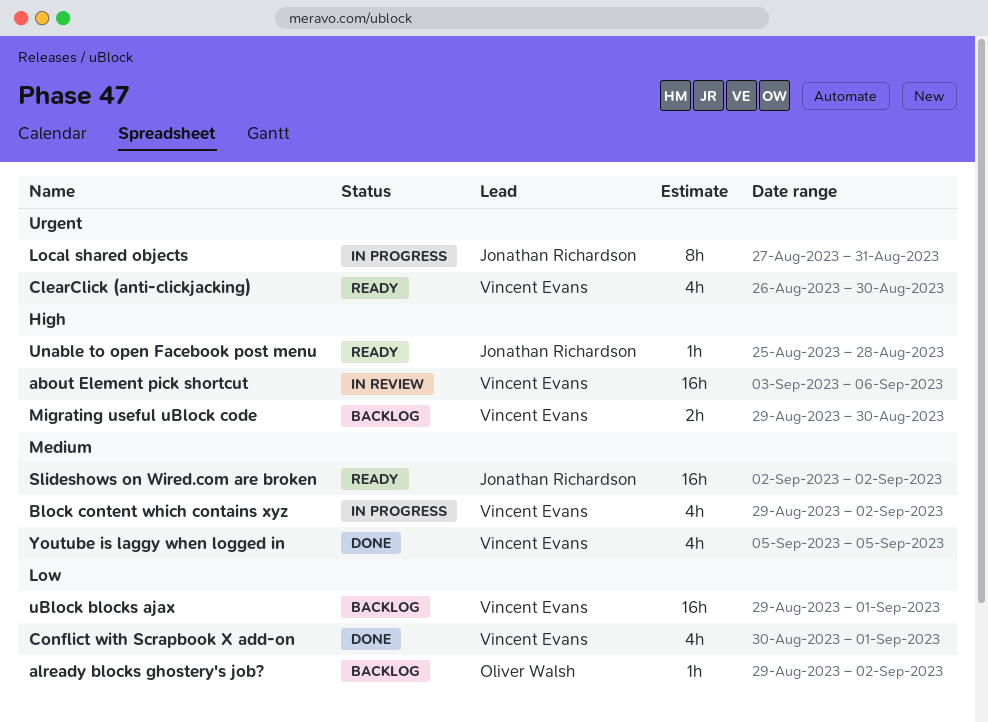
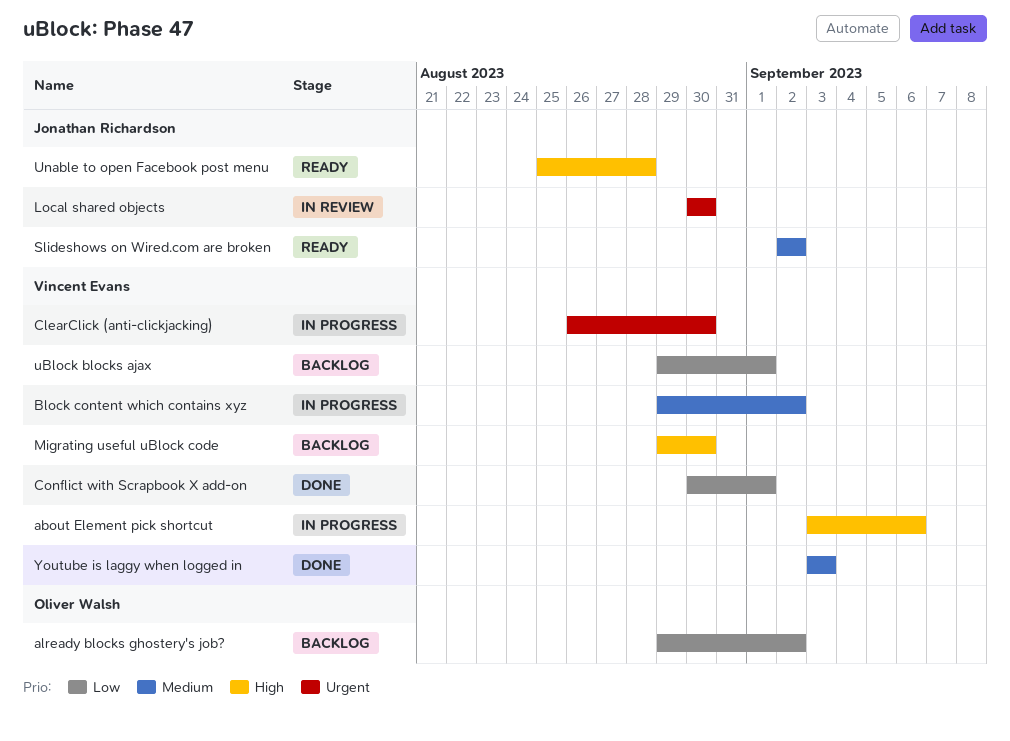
about Element pick shortcut, status: In review -> In progress
ClearClick (anti-clickjacking), status: Ready -> In progress
Local shared objects, status: In progress -> In review
Local shared objects, start: Aug 27 -> Aug 30
Local shared objects, due: Aug 31 -> Aug 30
Youtube is laggy when logged in, start: Sep 5 -> Sep 3
Youtube is laggy when logged in, due: Sep 5 -> Sep 3

